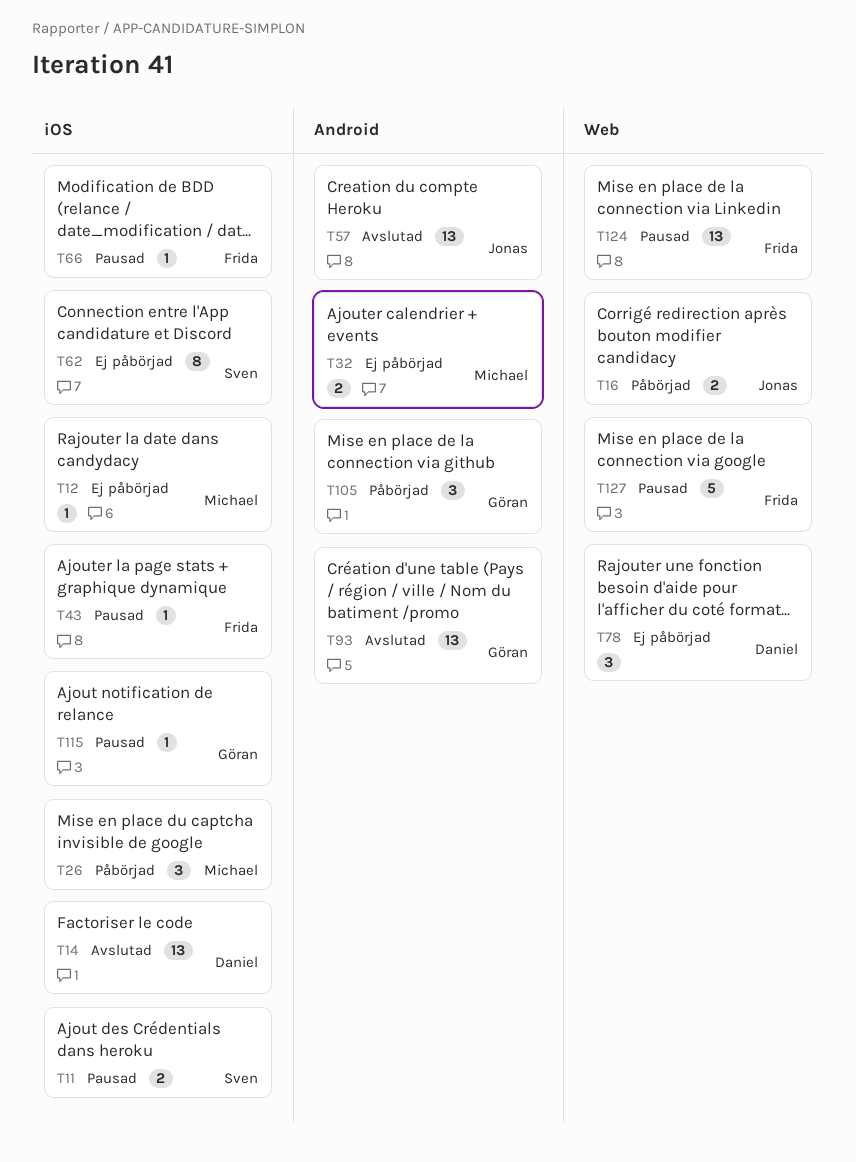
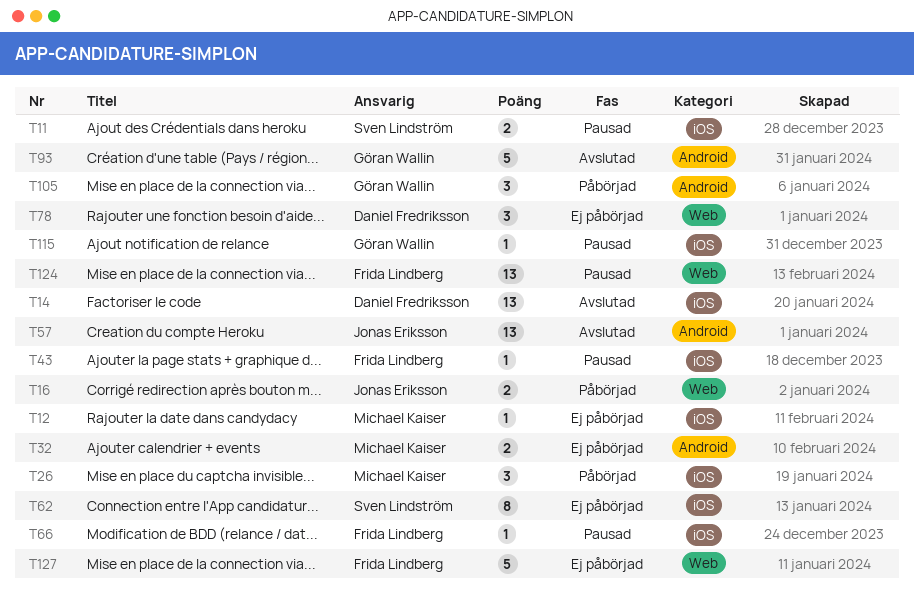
T93, estimate: 13 -> 5
T127, status: Pausad -> Ej påbörjad

